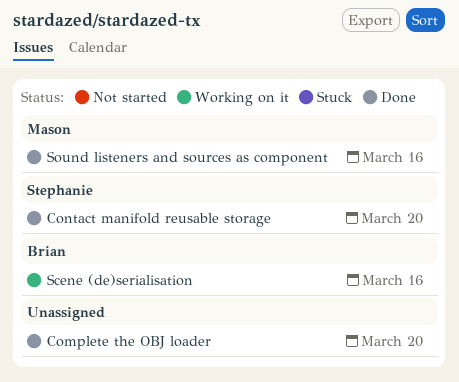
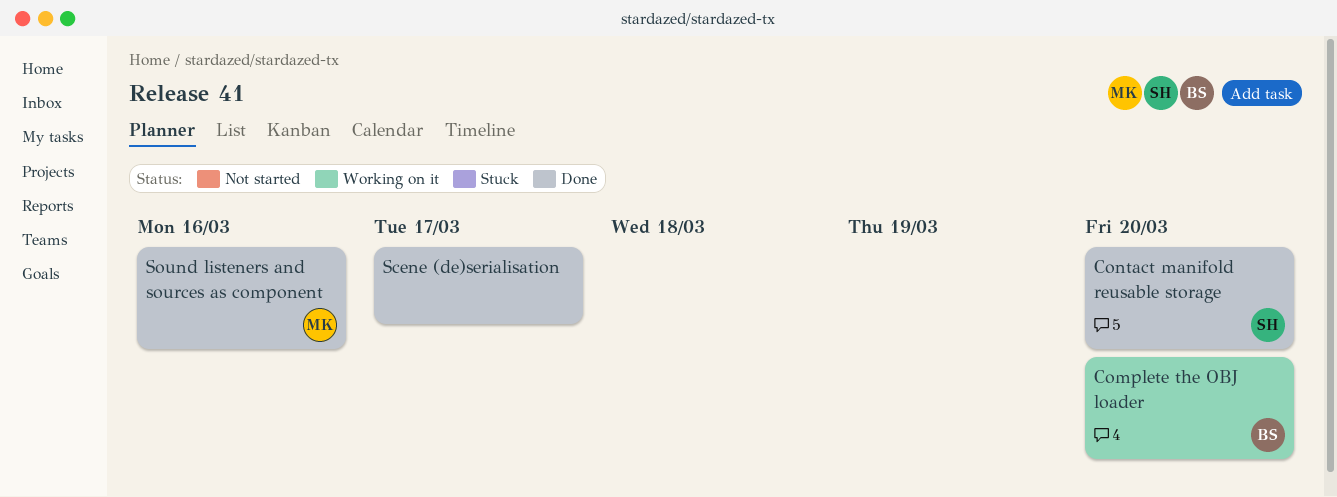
Complete the OBJ loader, status: Done -> Working on it
Complete the OBJ loader, owner: none -> Brian
Scene (de)serialisation, status: Working on it -> Done
Scene (de)serialisation, owner: Brian -> none
Scene (de)serialisation, due: Mar 16 -> Mar 17

